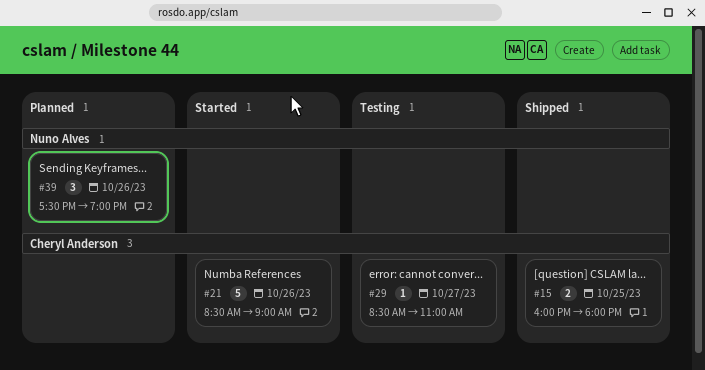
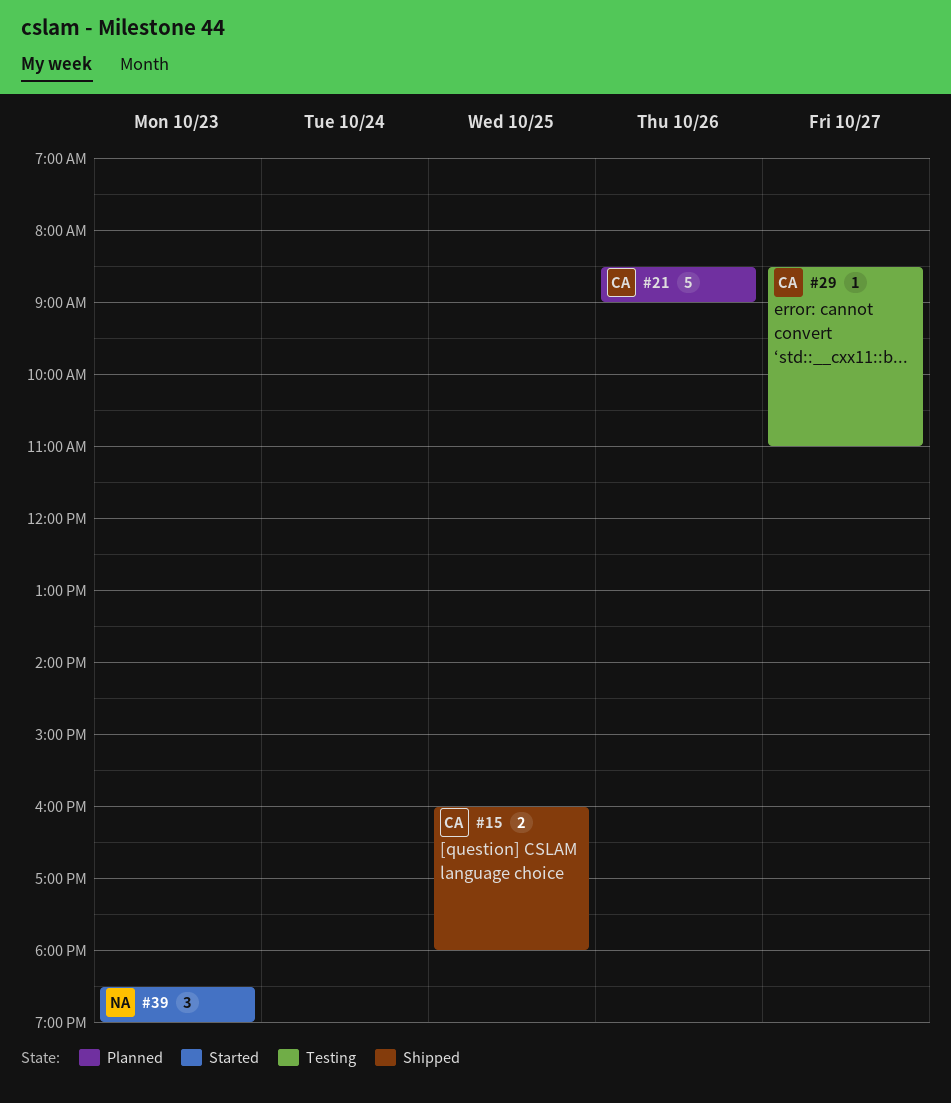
#21, status: Started -> Planned
#39, status: Planned -> Started
#39, day: Oct 26 -> Oct 23
#39, begins: 17:30 -> 18:30

